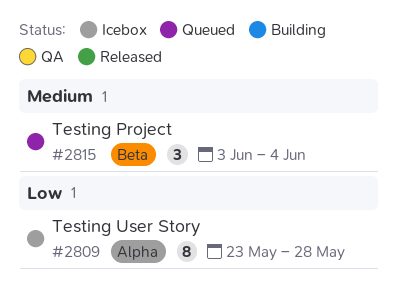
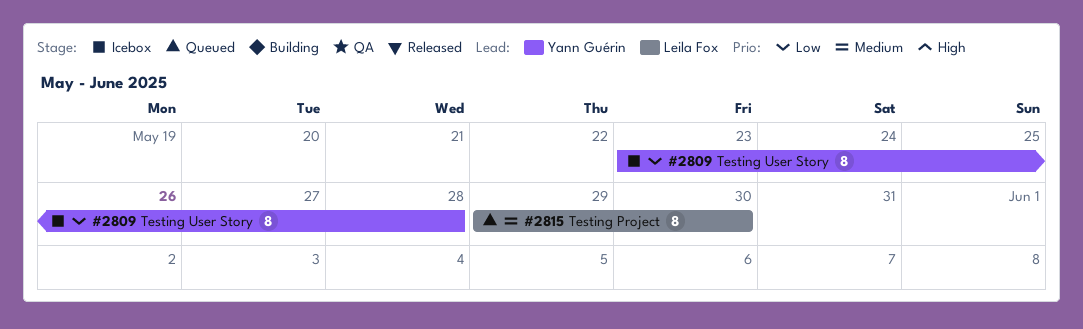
#2815, estimate: 3 -> 8
#2815, start: Jun 3 -> May 29
#2815, due: Jun 4 -> May 30

